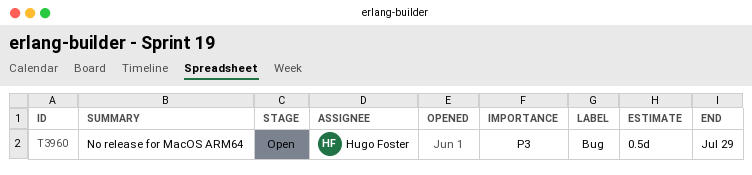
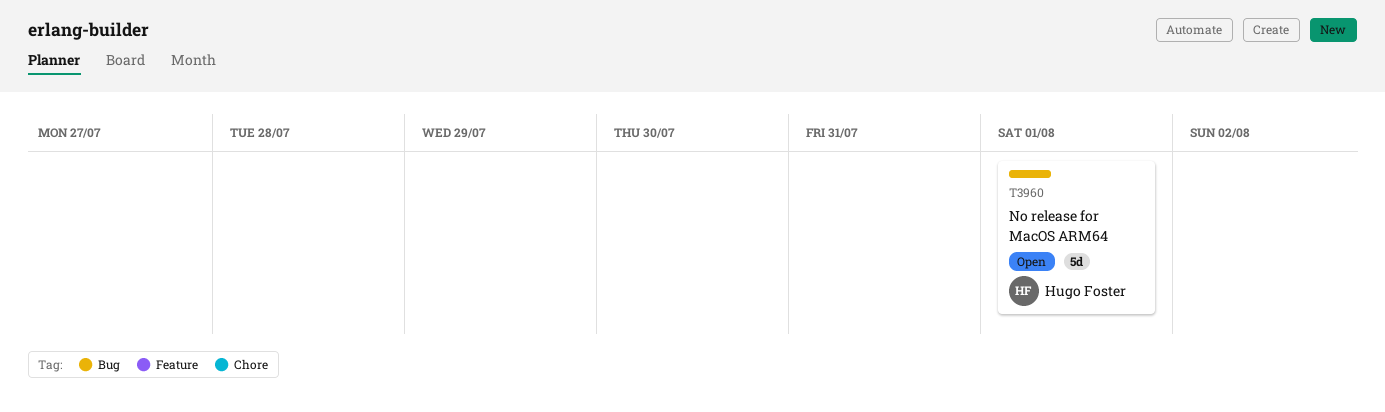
T3960, estimate: 0.5d -> 5d
T3960, due: Jul 29 -> Aug 1

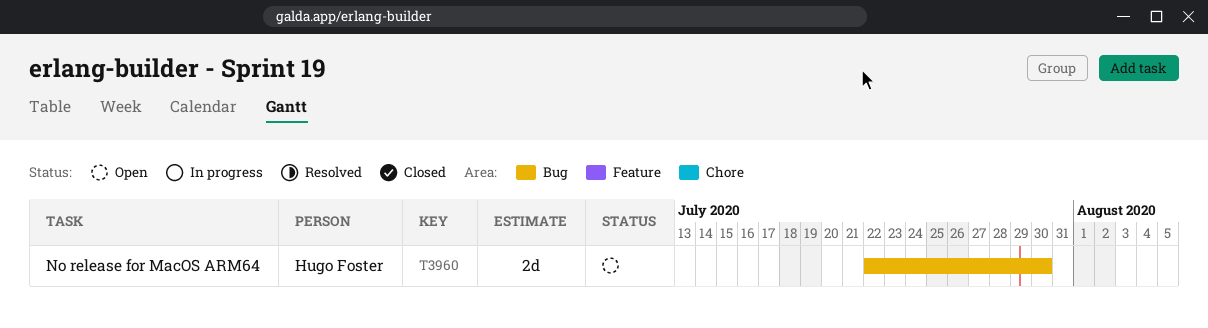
T3960, estimate: 5d -> 2d
T3960, due: Aug 1 -> Jul 30

